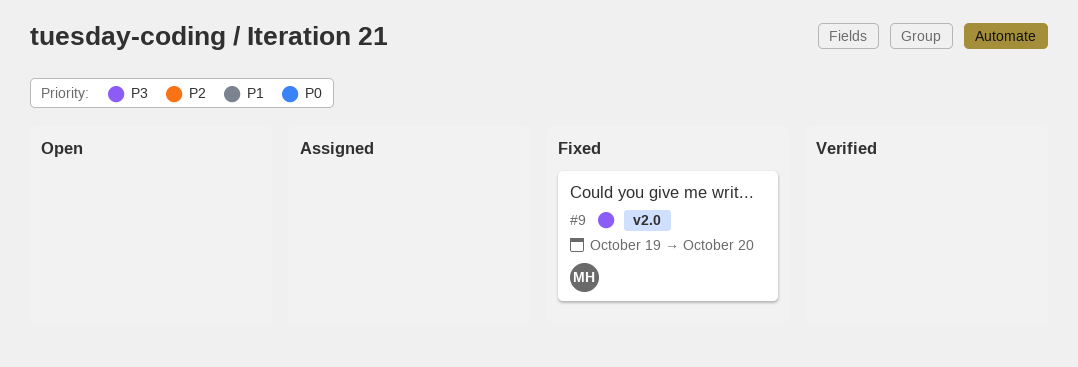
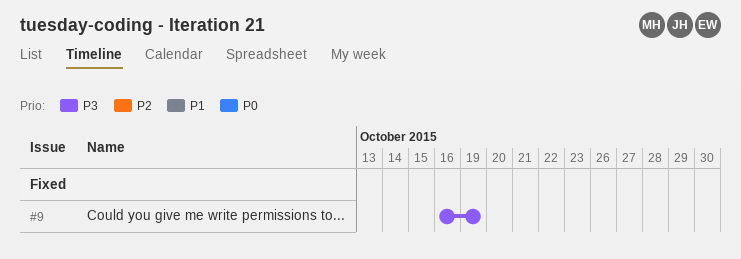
#9, start: Oct 19 -> Oct 16
#9, due: Oct 20 -> Oct 19

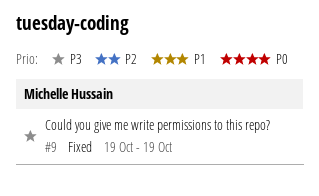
#9, start: Oct 16 -> Oct 19

